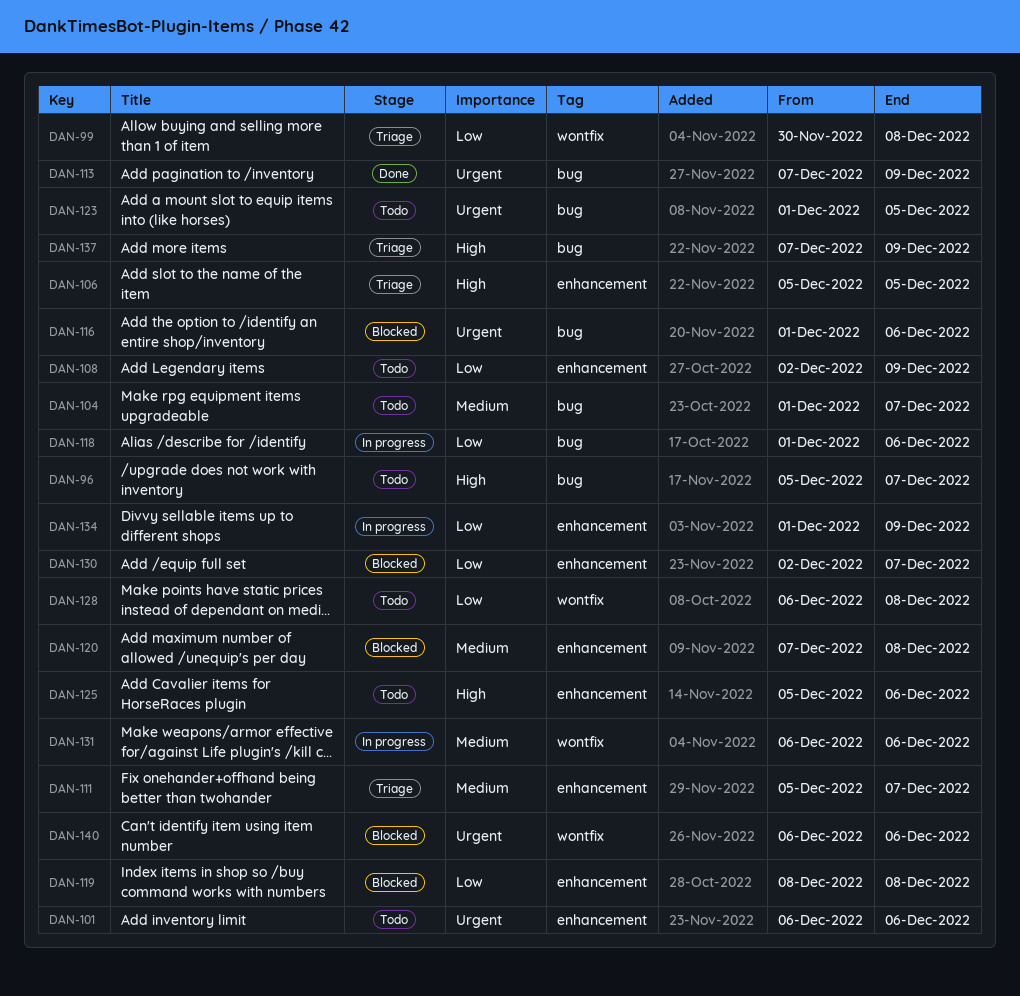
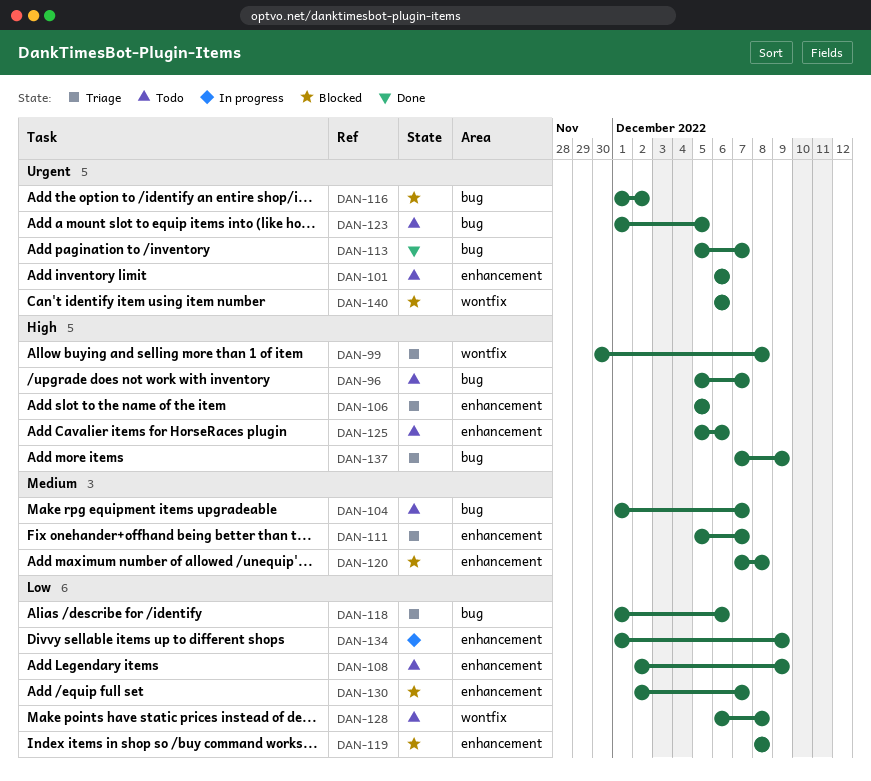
DAN-99, priority: Low -> High
DAN-113, start: Dec 7 -> Dec 5
DAN-113, due: Dec 9 -> Dec 7
DAN-116, due: Dec 6 -> Dec 2
DAN-118, status: In progress -> Triage
DAN-131: present -> none

